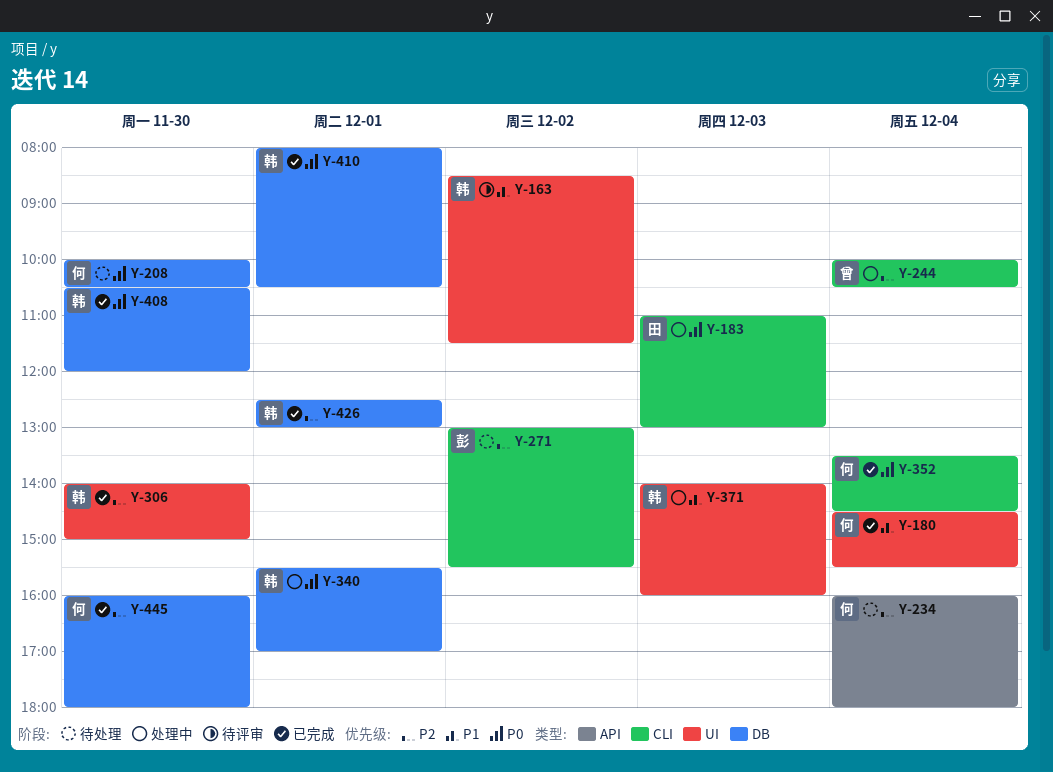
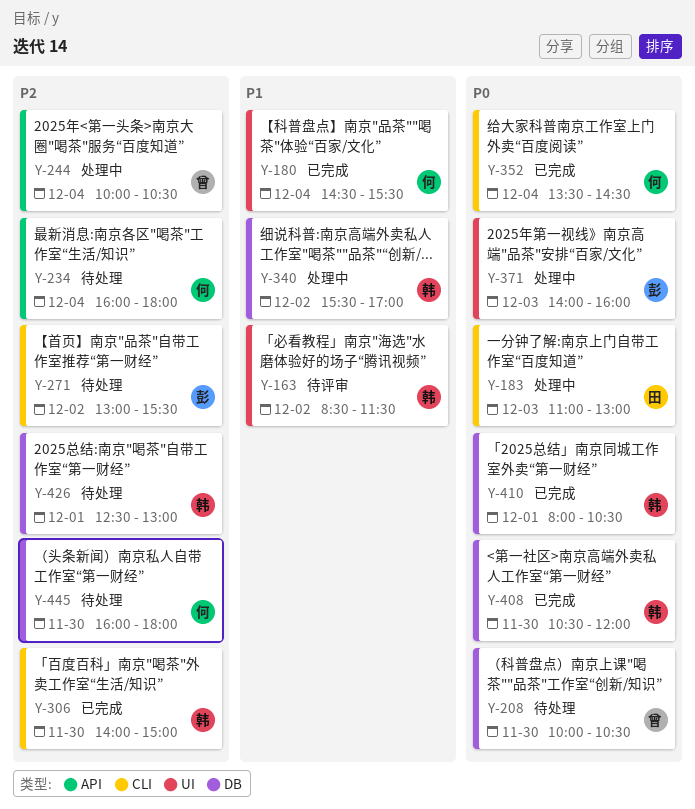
Y-208, owner: 何 -> 曾
Y-244, label: CLI -> API
Y-306, label: UI -> CLI
Y-340, priority: P0 -> P1
Y-340, day: Dec 1 -> Dec 2
Y-371, owner: 韩 -> 彭
Y-371, priority: P1 -> P0
Y-426, status: 已完成 -> 待处理
Y-445, status: 已完成 -> 待处理

